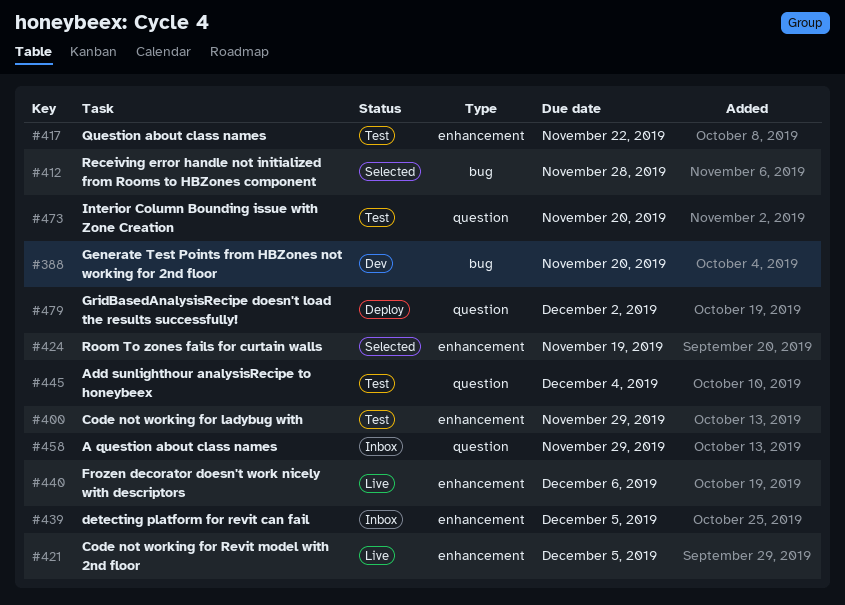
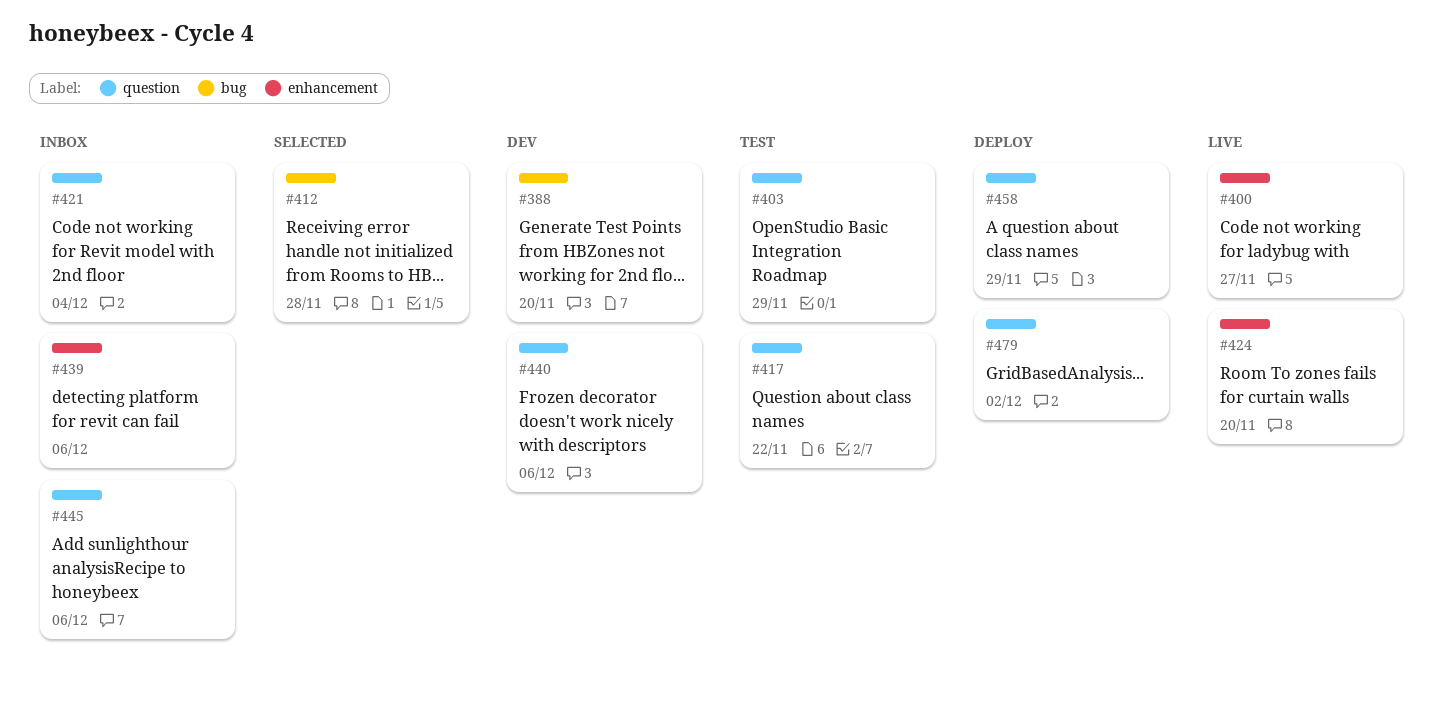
#400, status: Test -> Live
#400, due: Nov 29 -> Nov 27
#403: none -> present
#417, label: enhancement -> question
#421, status: Live -> Inbox
#421, label: enhancement -> question
#421, due: Dec 5 -> Dec 4
#424, status: Selected -> Live
#424, due: Nov 19 -> Nov 20
#439, due: Dec 5 -> Dec 6
#440, status: Live -> Dev
#440, label: enhancement -> question
#445, status: Test -> Inbox
#445, due: Dec 4 -> Dec 6
#458, status: Inbox -> Deploy
#473: present -> none

